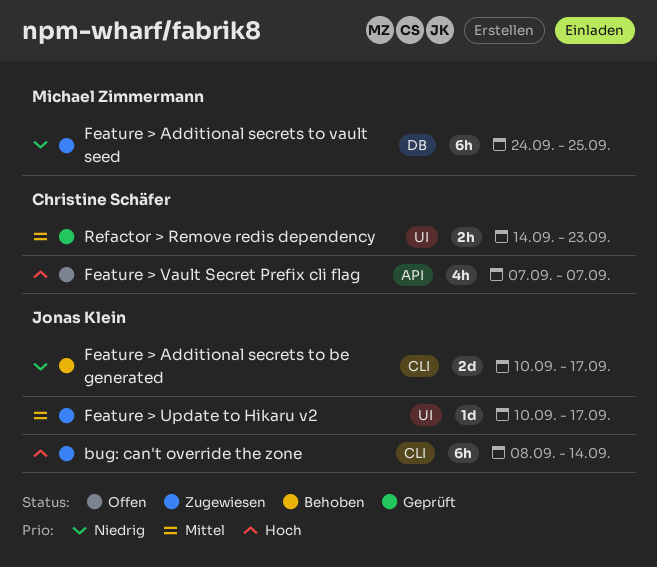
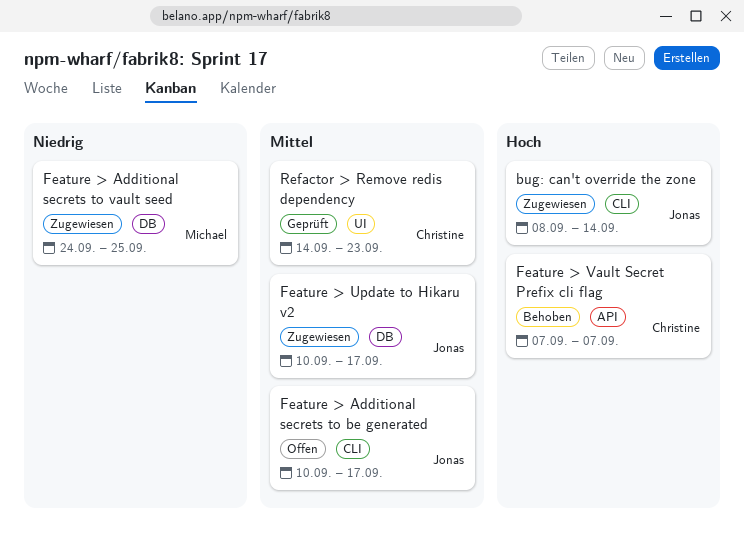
Feature > Additional secrets to be generated, status: Behoben -> Offen
Feature > Additional secrets to be generated, priority: Niedrig -> Mittel
Feature > Update to Hikaru v2, label: UI -> DB
Feature > Vault Secret Prefix cli flag, status: Offen -> Behoben

